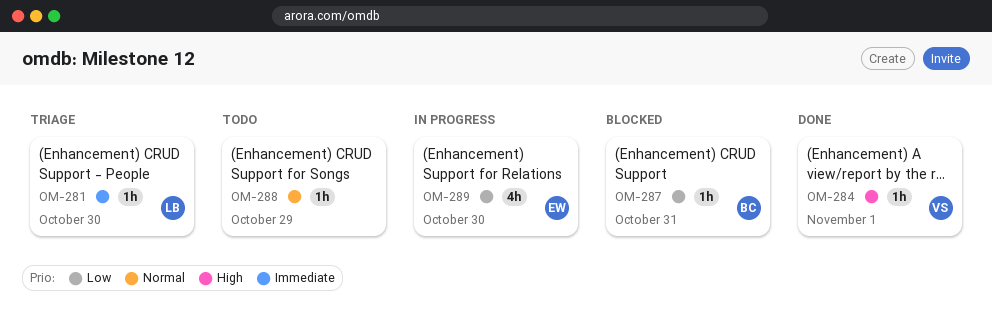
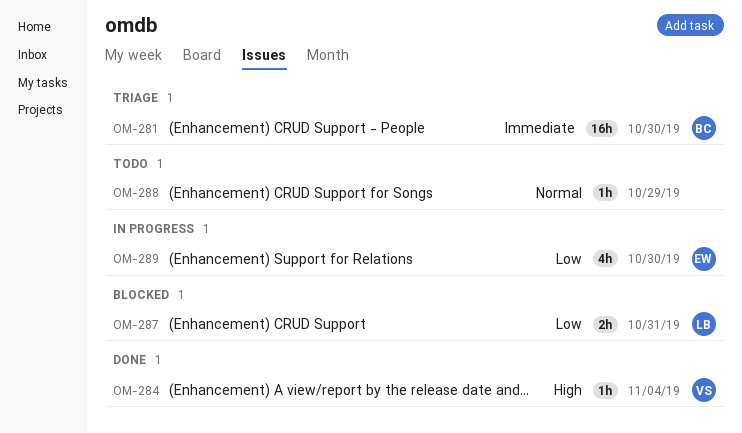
OM-281, owner: LB -> BC
OM-281, estimate: 1h -> 16h
OM-284, due: Nov 1 -> Nov 4
OM-287, owner: BC -> LB
OM-287, estimate: 1h -> 2h

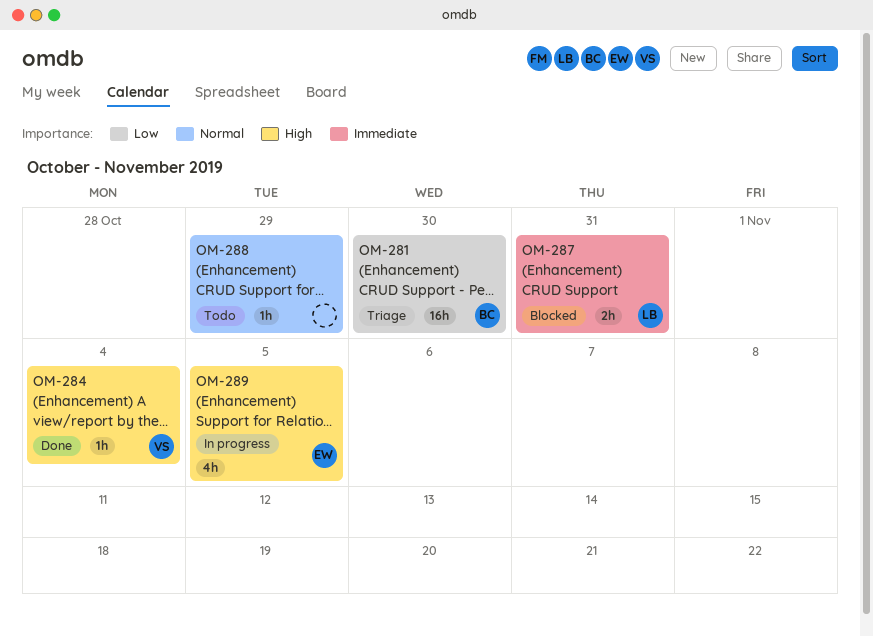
OM-281, priority: Immediate -> Low
OM-287, priority: Low -> Immediate
OM-289, priority: Low -> High
OM-289, due: Oct 30 -> Nov 5

